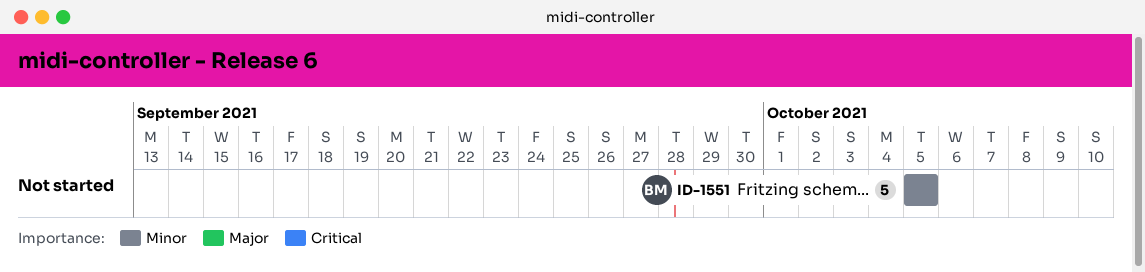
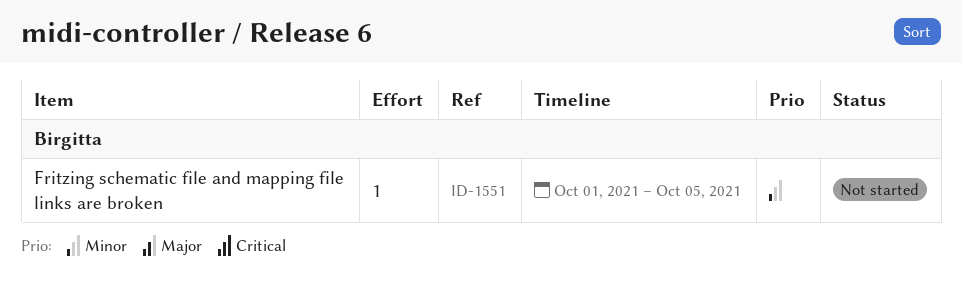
ID-1551, estimate: 5 -> 1
ID-1551, start: Oct 5 -> Oct 1

